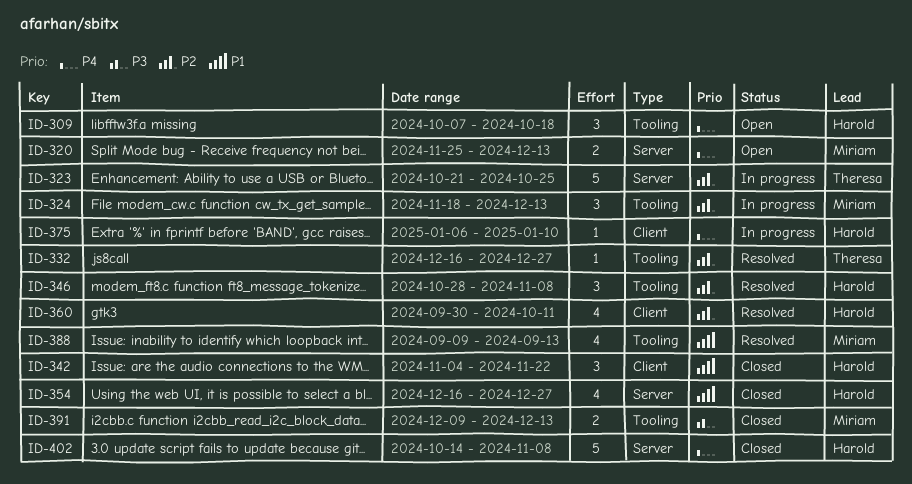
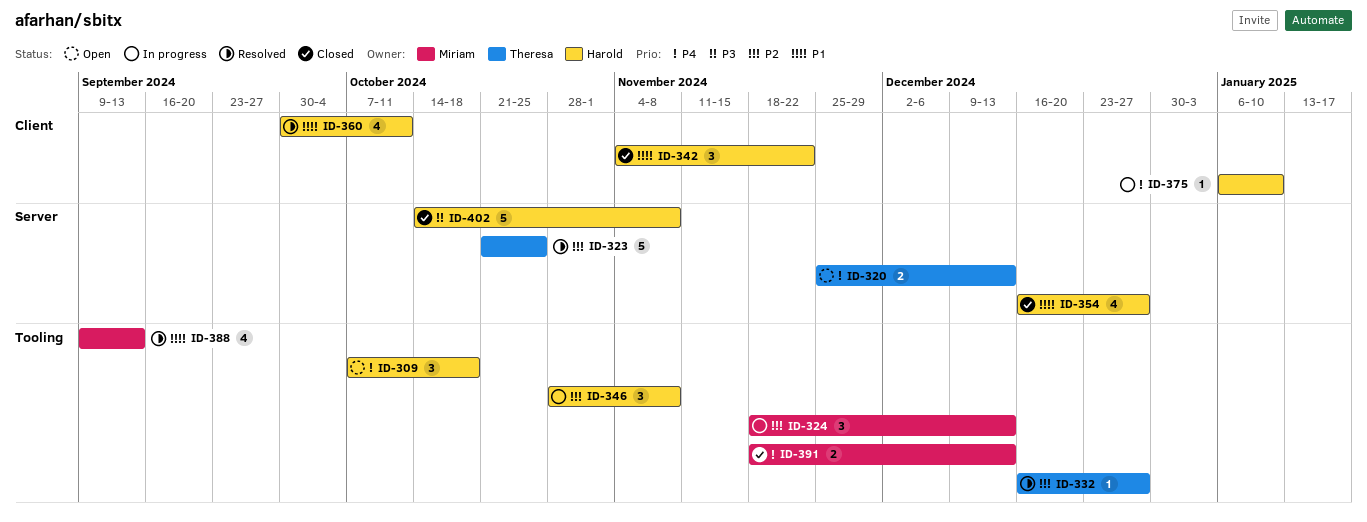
ID-320, owner: Miriam -> Theresa
ID-323, status: In progress -> Resolved
ID-346, status: Resolved -> In progress
ID-360, priority: P2 -> P1
ID-391, priority: P3 -> P4
ID-391, start: Dec 9 -> Nov 18
ID-402, priority: P4 -> P3

